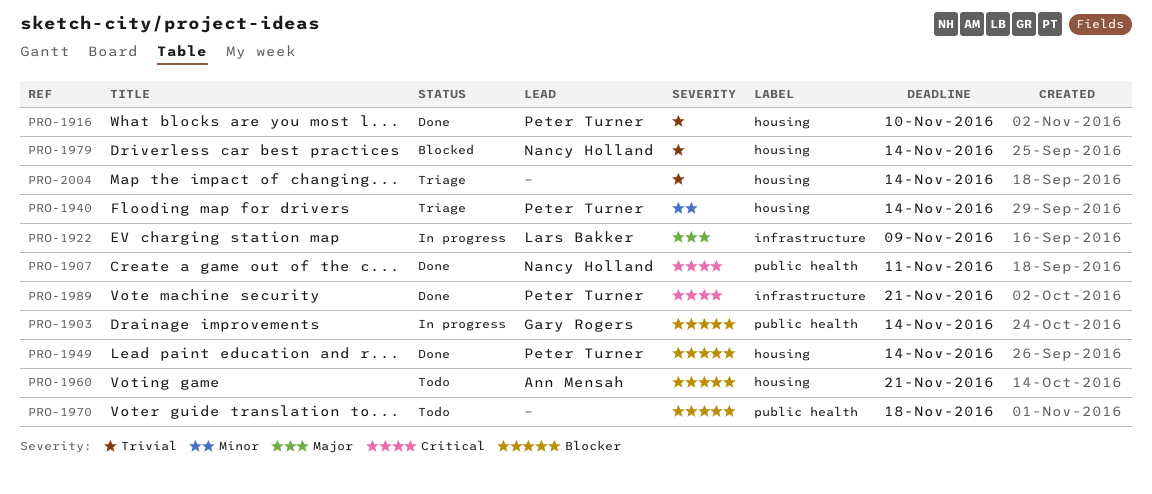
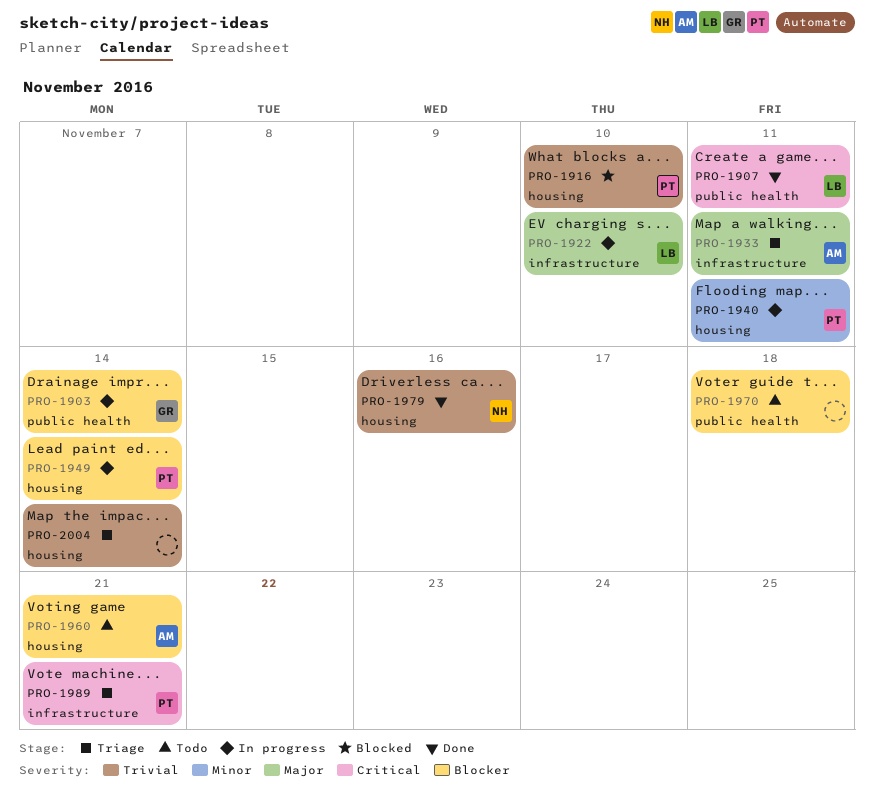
PRO-1907, owner: Nancy Holland -> Lars Bakker
PRO-1916, status: Done -> Blocked
PRO-1922, due: Nov 9 -> Nov 10
PRO-1933: none -> present
PRO-1940, status: Triage -> In progress
PRO-1940, due: Nov 14 -> Nov 11
PRO-1949, status: Done -> In progress
PRO-1979, status: Blocked -> Done
PRO-1979, due: Nov 14 -> Nov 16
PRO-1989, status: Done -> Triage

